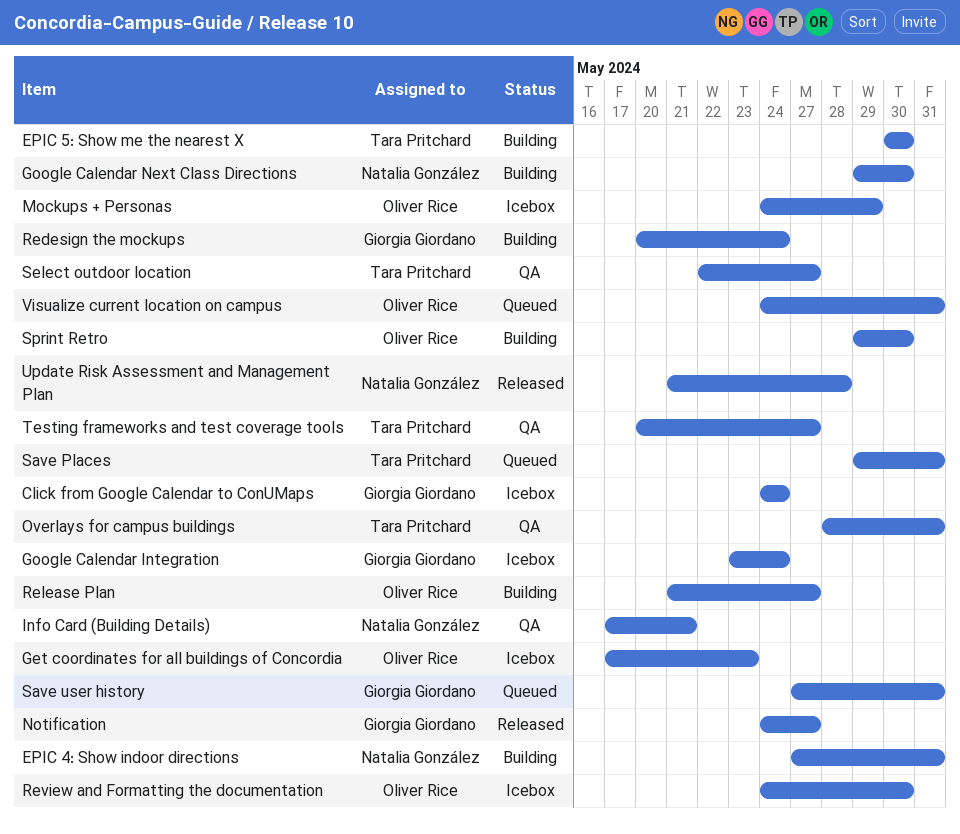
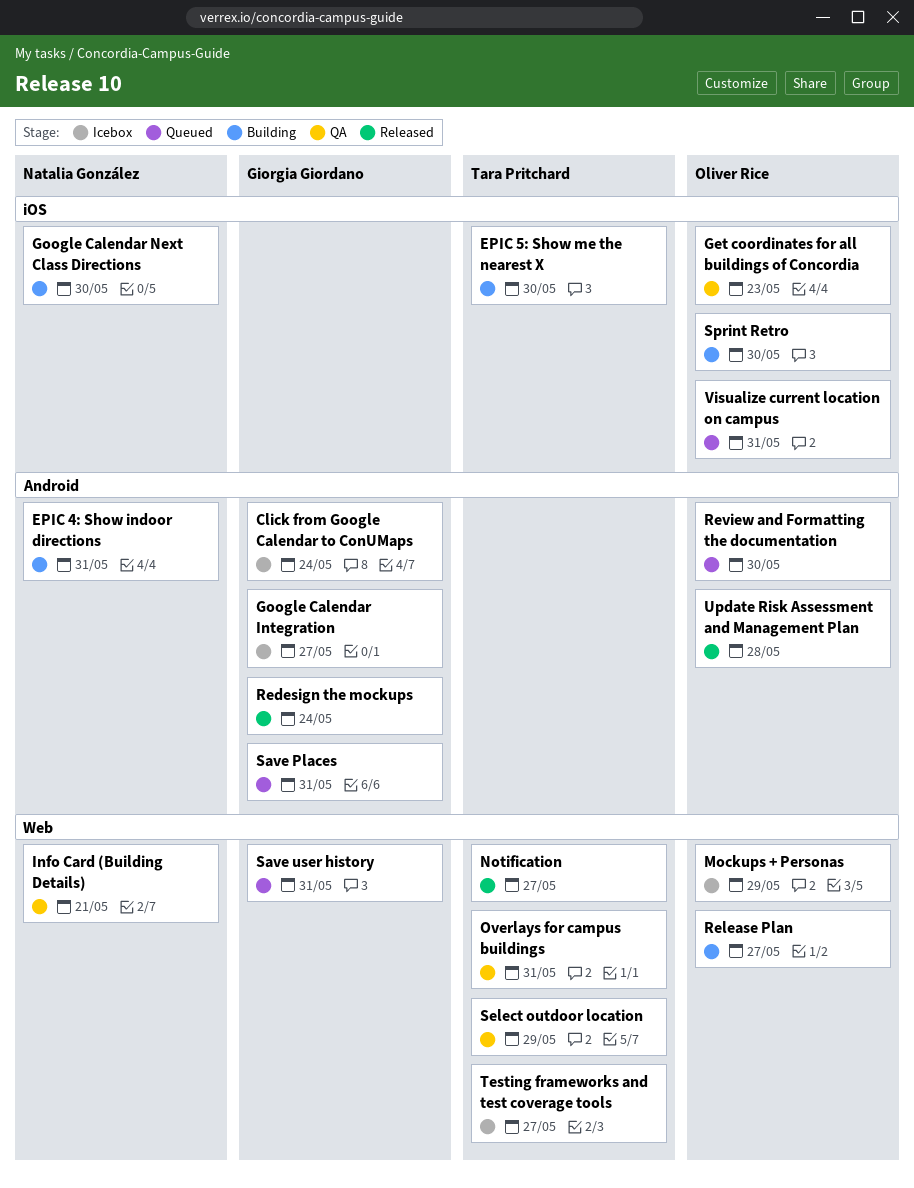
Get coordinates for all buildings of Concordia, status: Icebox -> QA
Google Calendar Integration, due: May 24 -> May 27
Notification, owner: Giorgia Giordano -> Tara Pritchard
Redesign the mockups, status: Building -> Released
Review and Formatting the documentation, status: Icebox -> Queued
Save Places, owner: Tara Pritchard -> Giorgia Giordano
Select outdoor location, due: May 27 -> May 29
Testing frameworks and test coverage tools, status: QA -> Icebox
Update Risk Assessment and Management Plan, owner: Natalia González -> Oliver Rice

